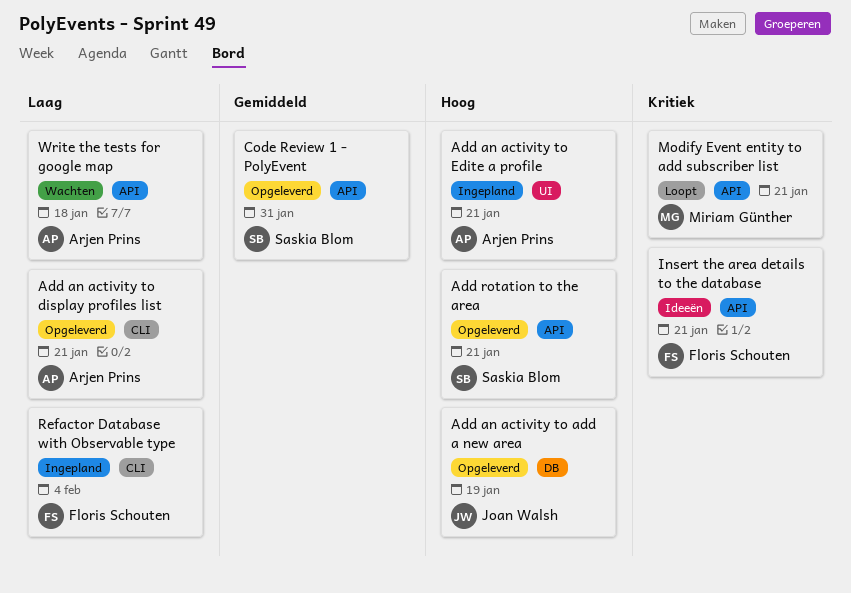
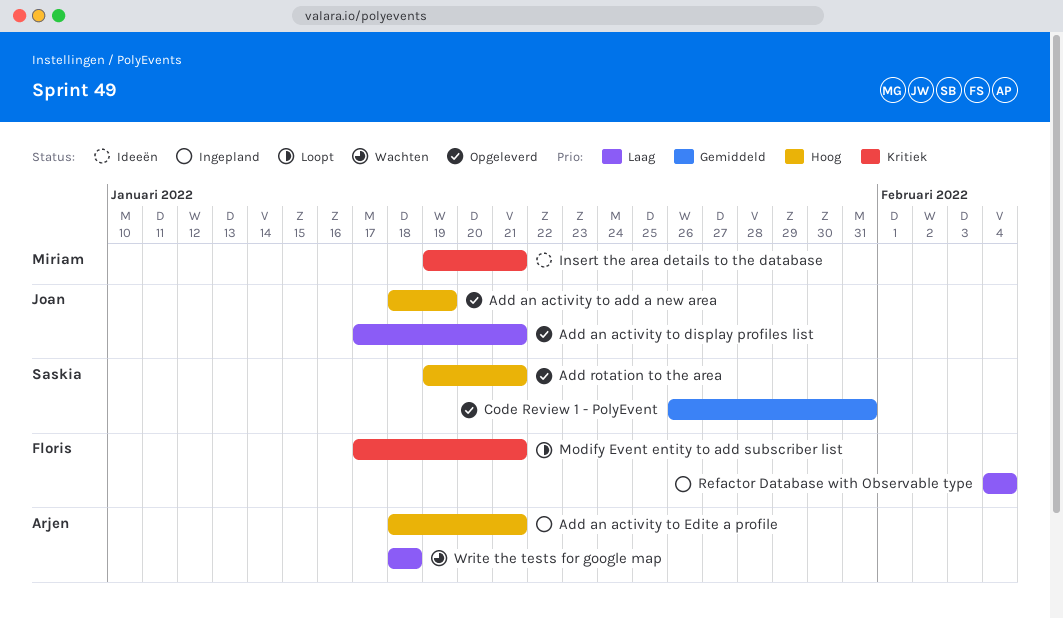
Add an activity to display profiles list, owner: Arjen Prins -> Joan Walsh
Insert the area details to the database, owner: Floris Schouten -> Miriam Günther
Modify Event entity to add subscriber list, owner: Miriam Günther -> Floris Schouten

